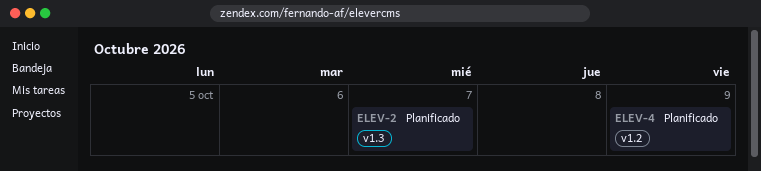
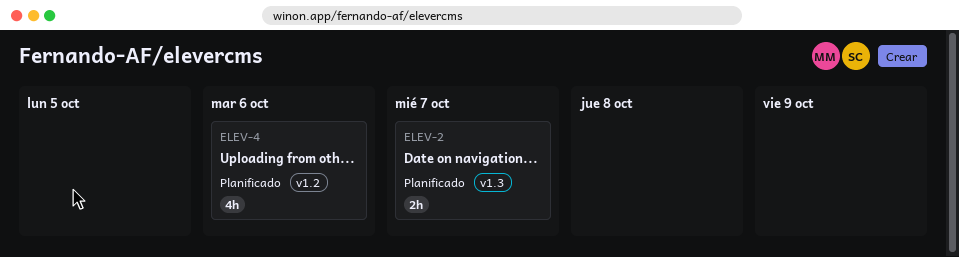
ELEV-4, due: Oct 9 -> Oct 6

